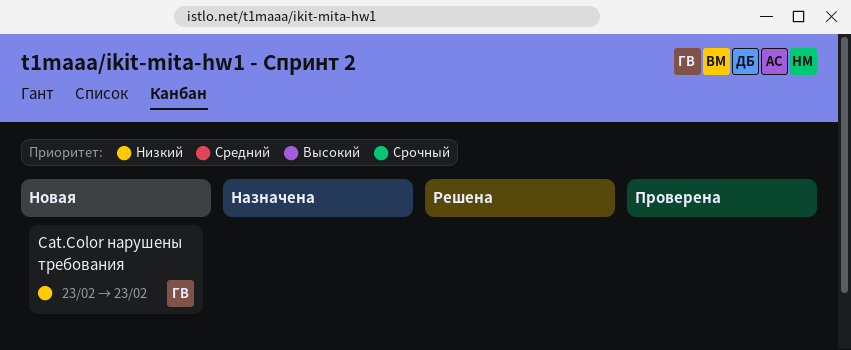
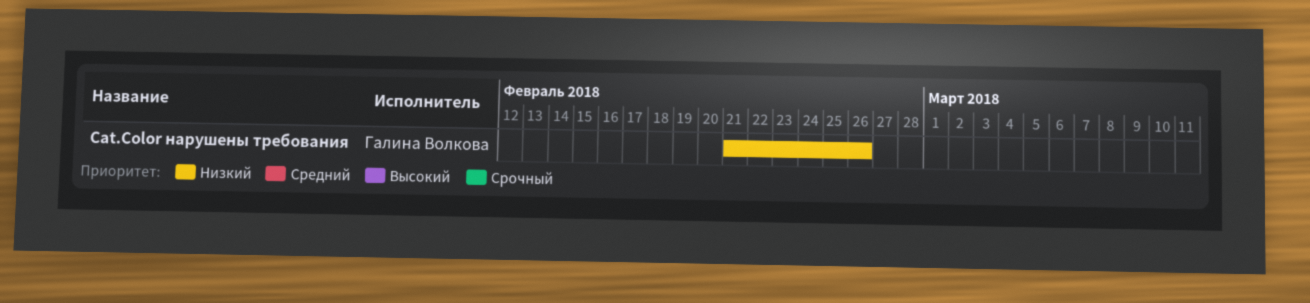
Cat.Color нарушены требования, start: Feb 23 -> Feb 21
Cat.Color нарушены требования, due: Feb 23 -> Feb 26

